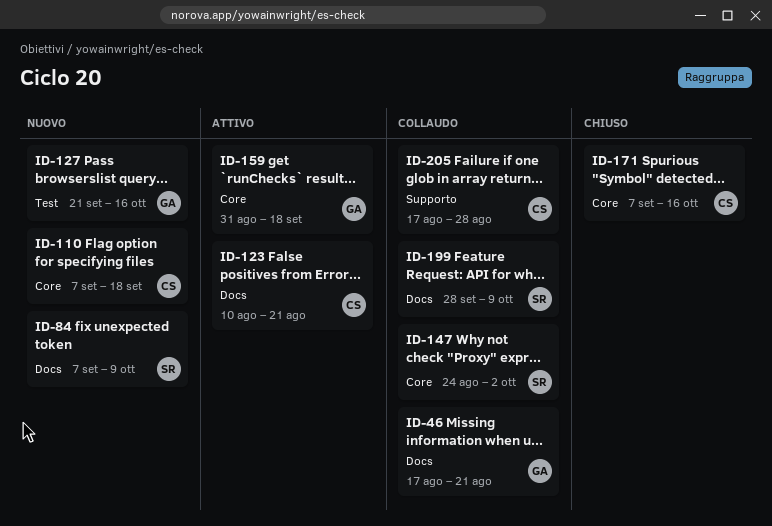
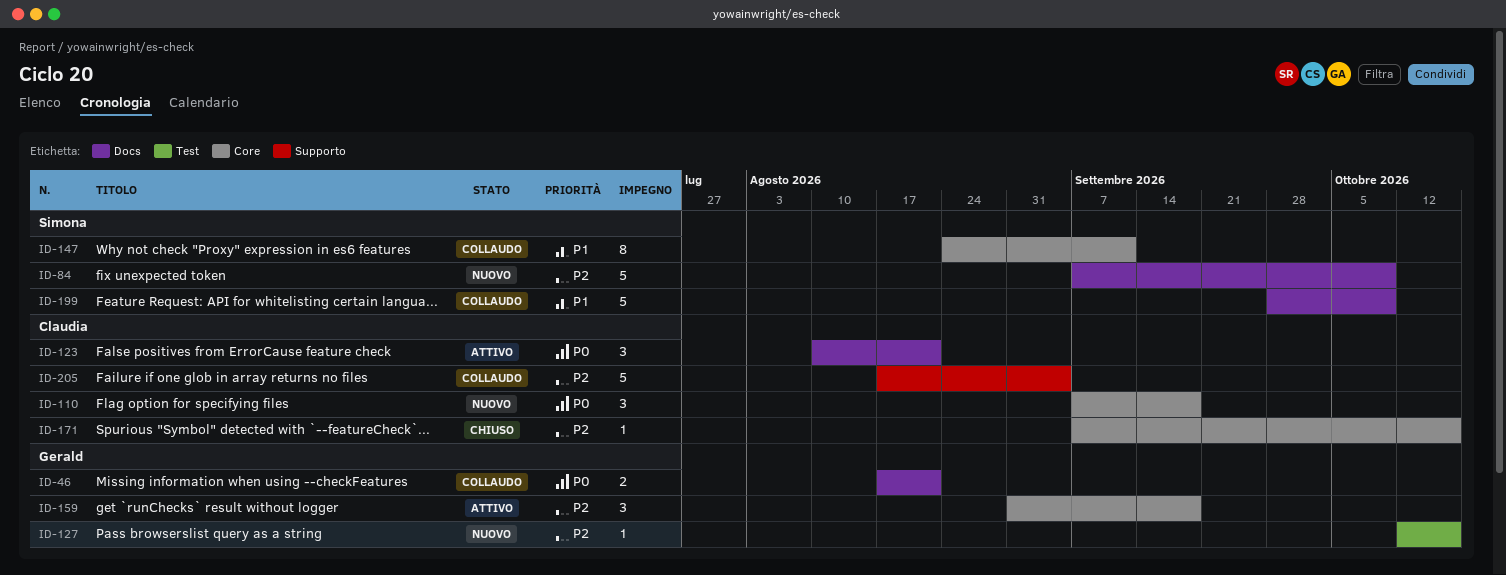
ID-127, start: Sep 21 -> Oct 12
ID-147, due: Oct 2 -> Sep 11
ID-205, due: Aug 28 -> Sep 4

